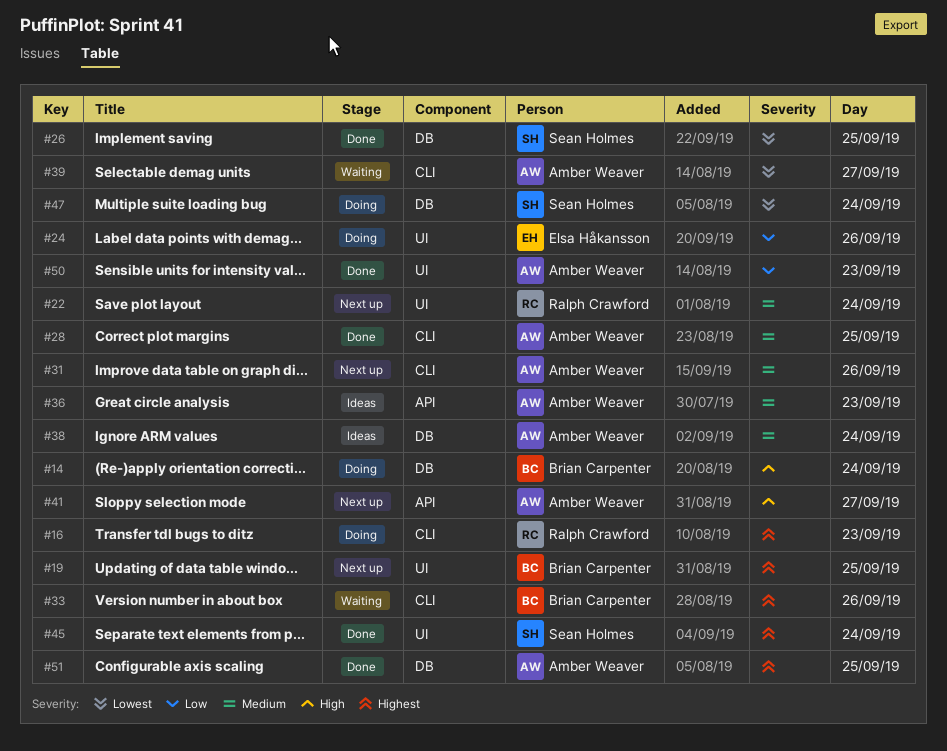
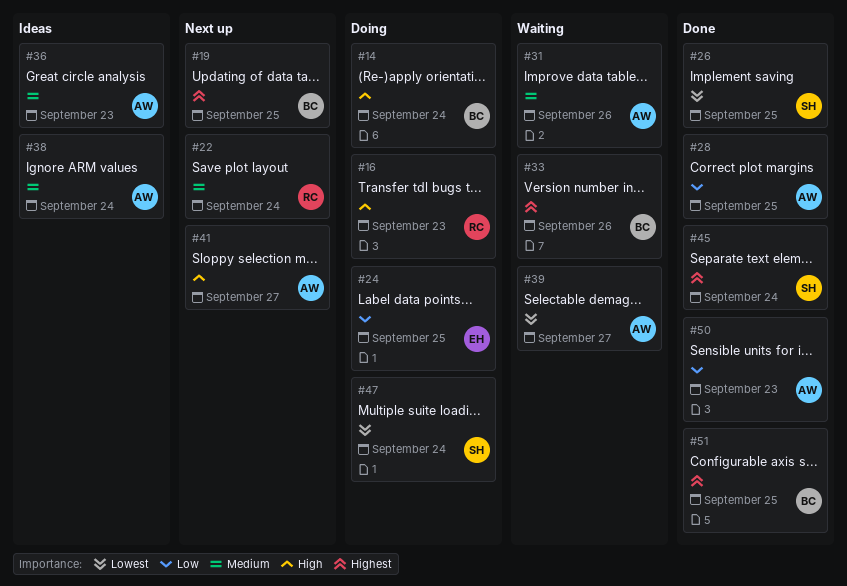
#16, priority: Highest -> High
#24, day: Sep 26 -> Sep 25
#28, priority: Medium -> Low
#31, status: Next up -> Waiting
#51, owner: Amber Weaver -> Brian Carpenter

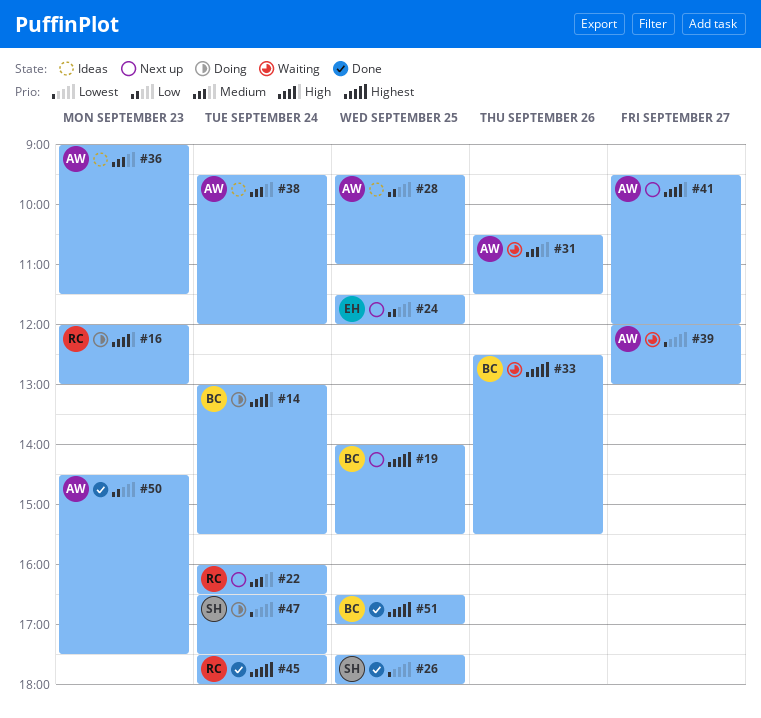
#24, status: Doing -> Next up
#28, status: Done -> Ideas
#45, owner: SH -> RC

